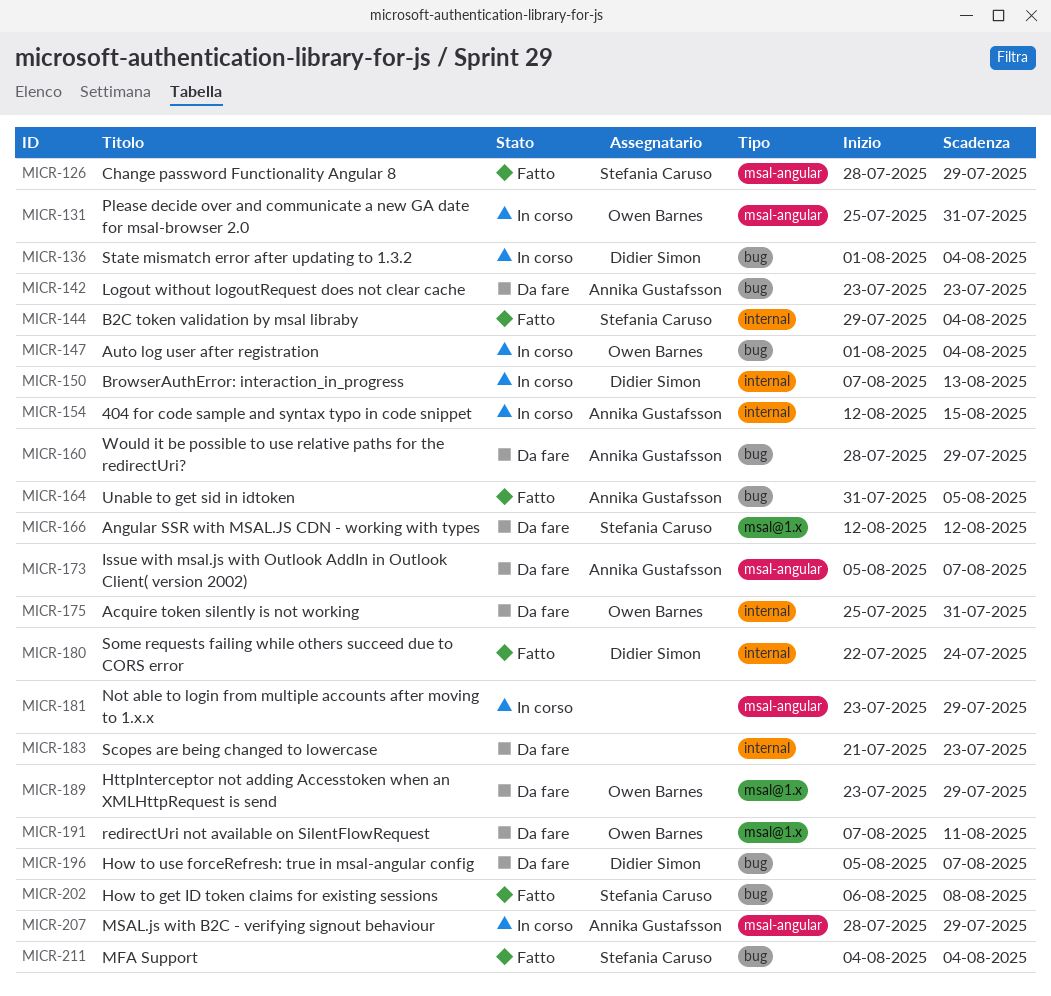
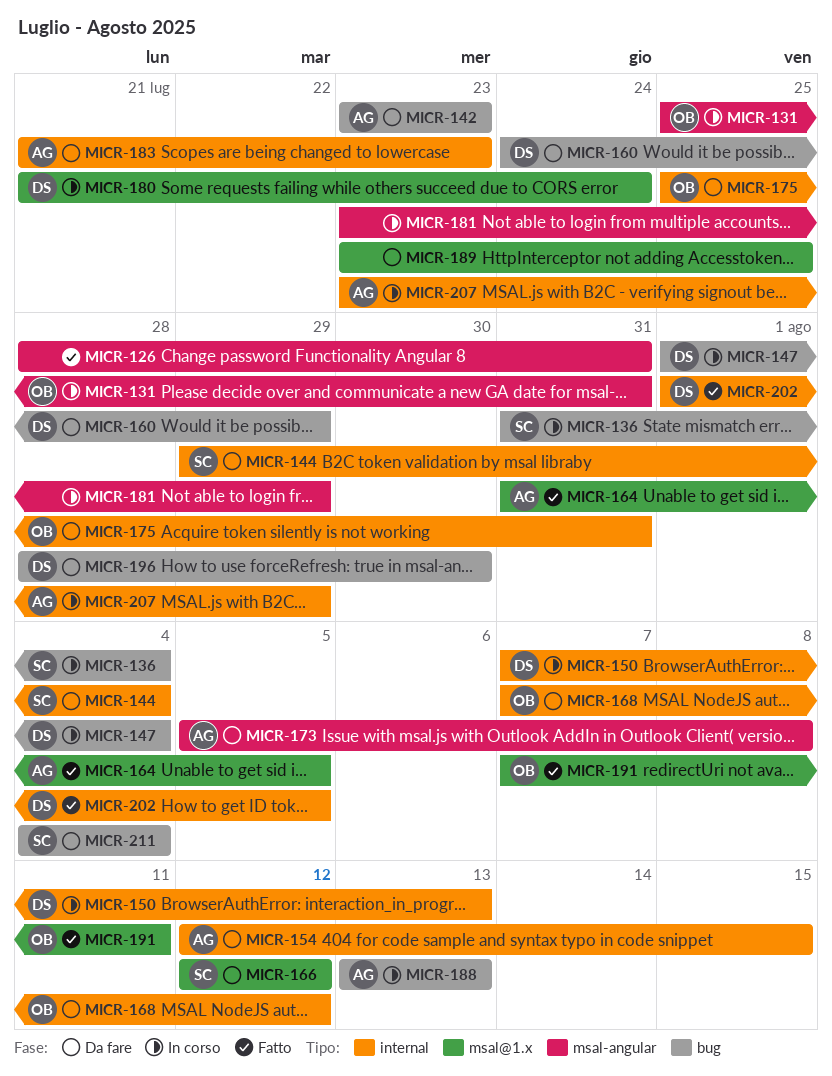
MICR-126, owner: Stefania Caruso -> none
MICR-126, due: Jul 29 -> Jul 31
MICR-136, owner: Didier Simon -> Stefania Caruso
MICR-136, start: Aug 1 -> Jul 31
MICR-144, status: Fatto -> Da fare
MICR-147, owner: Owen Barnes -> Didier Simon
MICR-154, status: In corso -> Da fare
MICR-160, owner: Annika Gustafsson -> Didier Simon
MICR-160, start: Jul 28 -> Jul 24
MICR-164, label: bug -> msal@1.x
MICR-168: none -> present
MICR-173, due: Aug 7 -> Aug 8
MICR-180, status: Fatto -> In corso
MICR-180, label: internal -> msal@1.x
MICR-180, start: Jul 22 -> Jul 21
MICR-183, owner: none -> Annika Gustafsson
MICR-188: none -> present
MICR-189, owner: Owen Barnes -> none
MICR-189, due: Jul 29 -> Jul 25
MICR-191, status: Da fare -> Fatto
MICR-196, start: Aug 5 -> Jul 28
MICR-196, due: Aug 7 -> Jul 30
MICR-202, owner: Stefania Caruso -> Didier Simon
MICR-202, label: bug -> internal
MICR-202, start: Aug 6 -> Aug 1
MICR-202, due: Aug 8 -> Aug 5
MICR-207, label: msal-angular -> internal
MICR-207, start: Jul 28 -> Jul 23
MICR-211, status: Fatto -> Da fare

